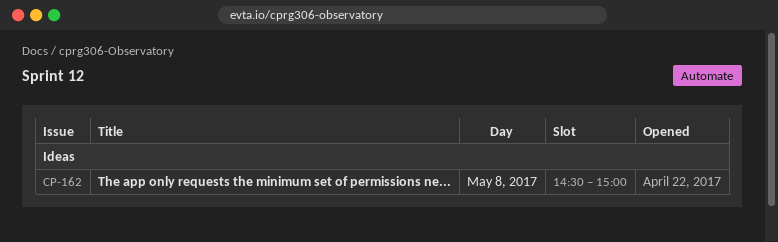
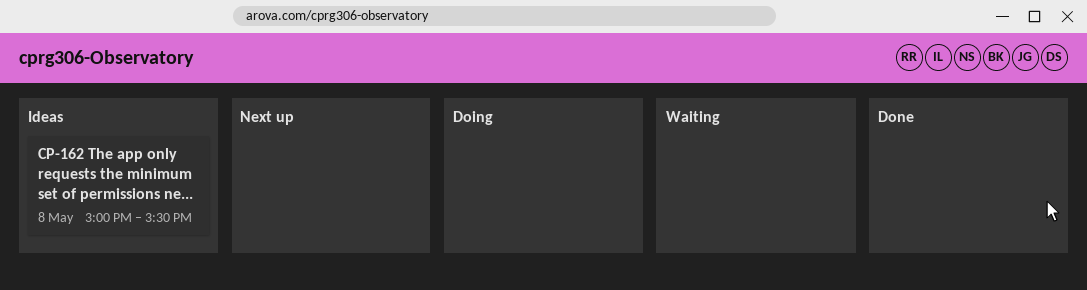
CP-162, begins: 14:30 -> 15:00
CP-162, ends: 15:00 -> 15:30

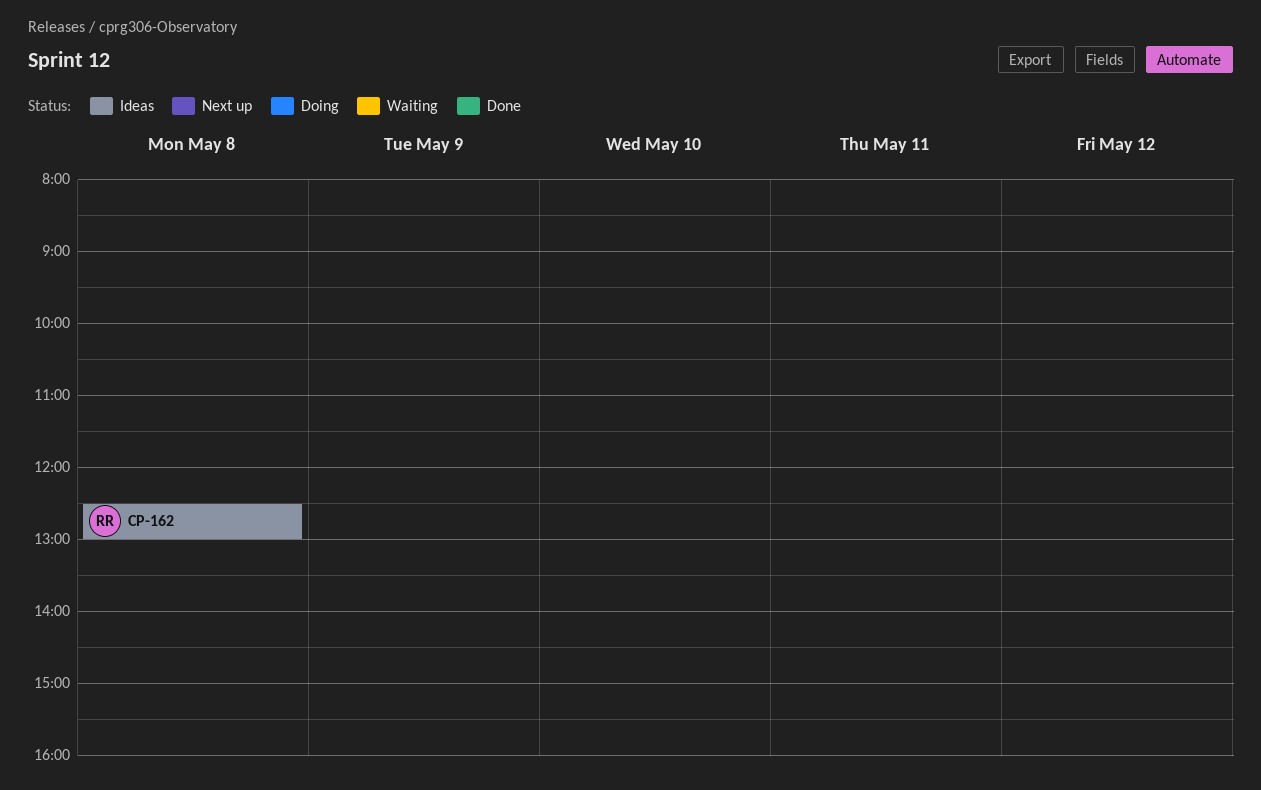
CP-162, begins: 15:00 -> 12:30
CP-162, ends: 15:30 -> 13:00

